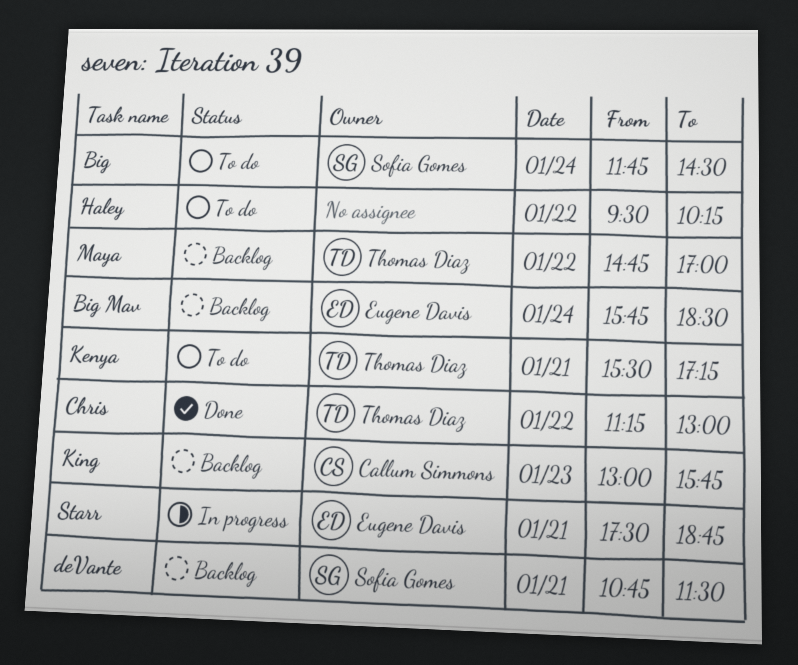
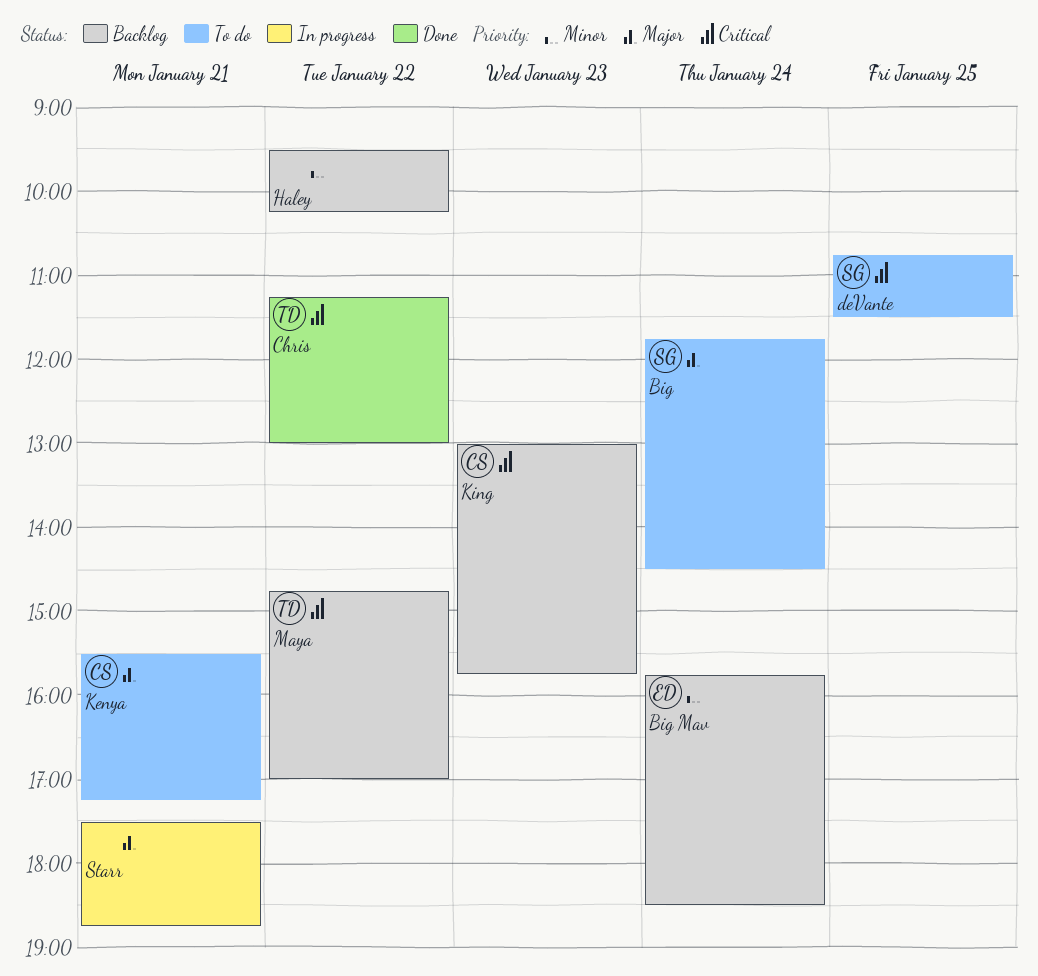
deVante, status: Backlog -> To do
deVante, day: Jan 21 -> Jan 25
Haley, status: To do -> Backlog
Kenya, owner: Thomas Diaz -> Callum Simmons
Starr, owner: Eugene Davis -> none

